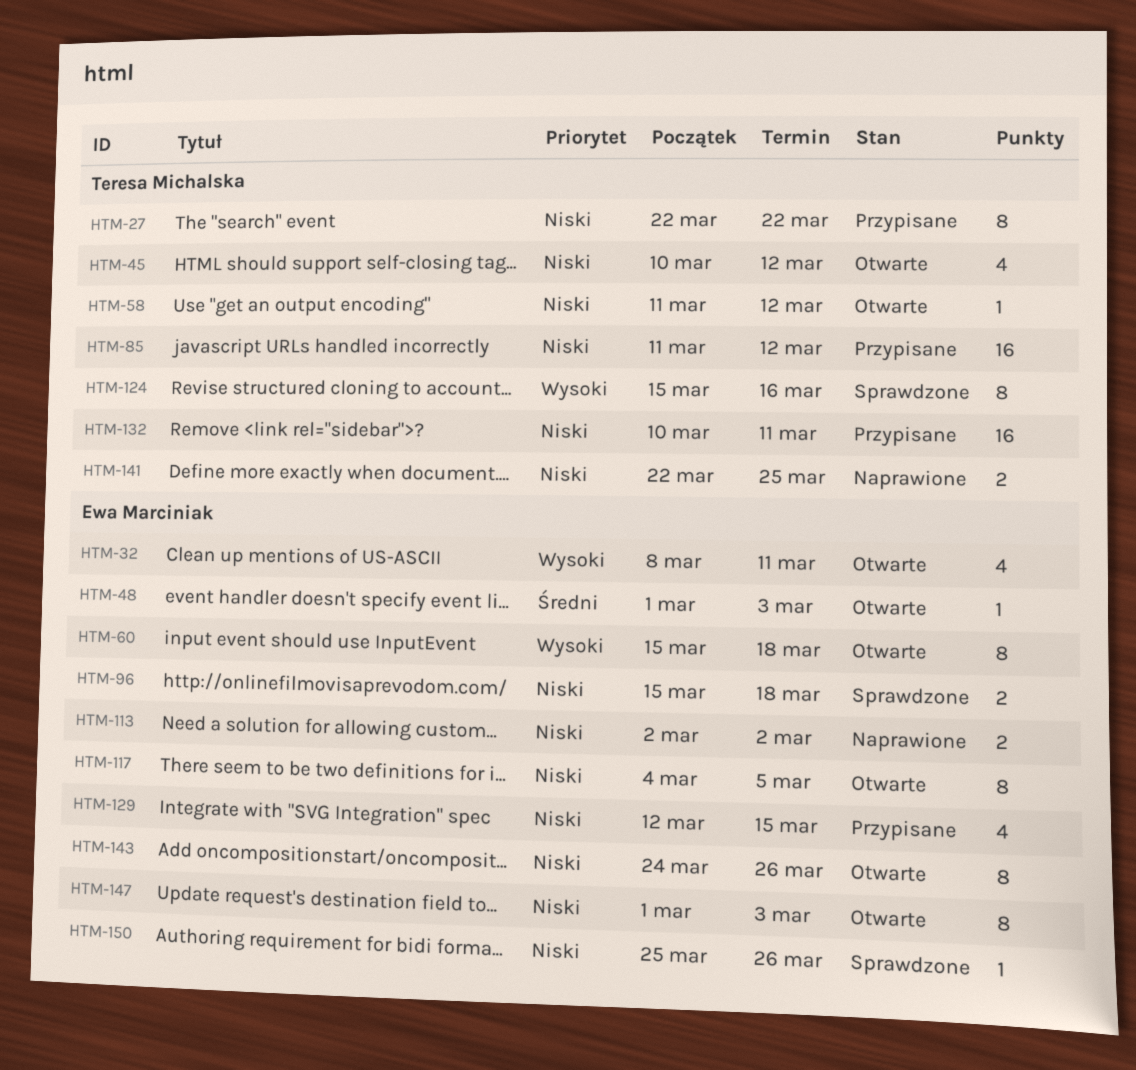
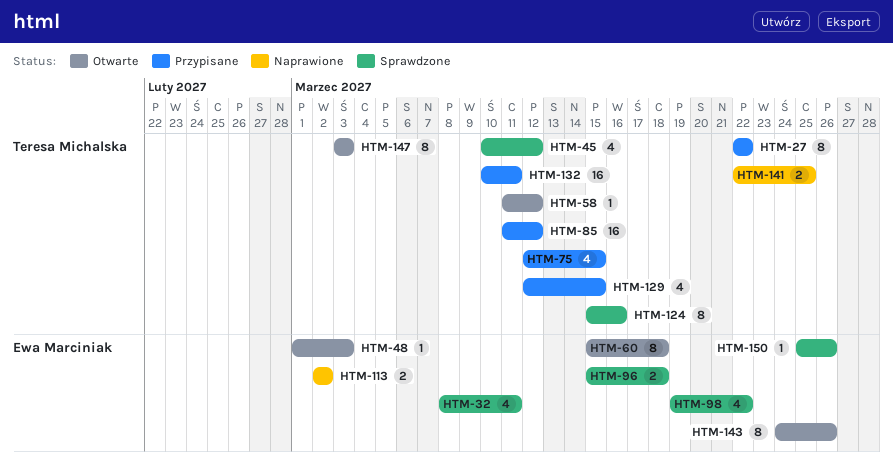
HTM-32, status: Otwarte -> Sprawdzone
HTM-45, status: Otwarte -> Sprawdzone
HTM-75: none -> present
HTM-98: none -> present
HTM-117: present -> none
HTM-129, owner: Ewa Marciniak -> Teresa Michalska
HTM-147, owner: Ewa Marciniak -> Teresa Michalska
HTM-147, start: Mar 1 -> Mar 3

